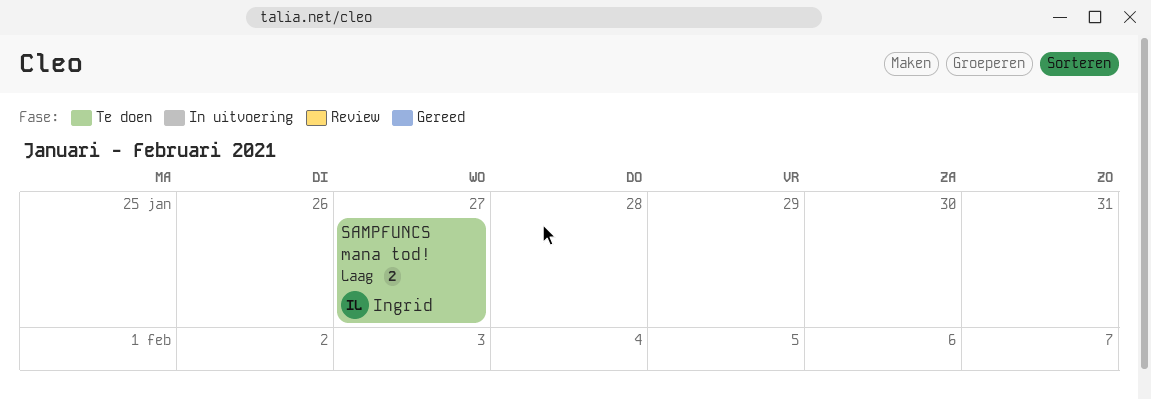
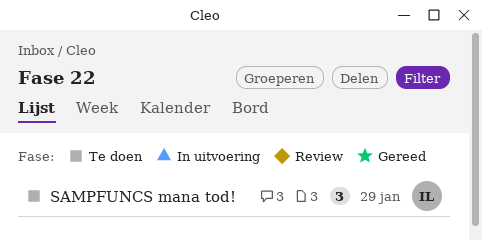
SAMPFUNCS mana tod!, estimate: 2 -> 3
SAMPFUNCS mana tod!, due: Jan 27 -> Jan 29

